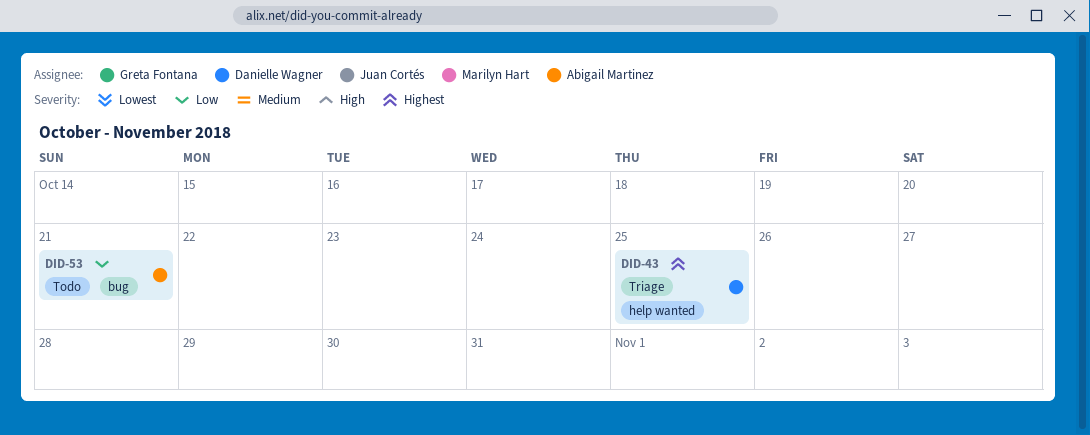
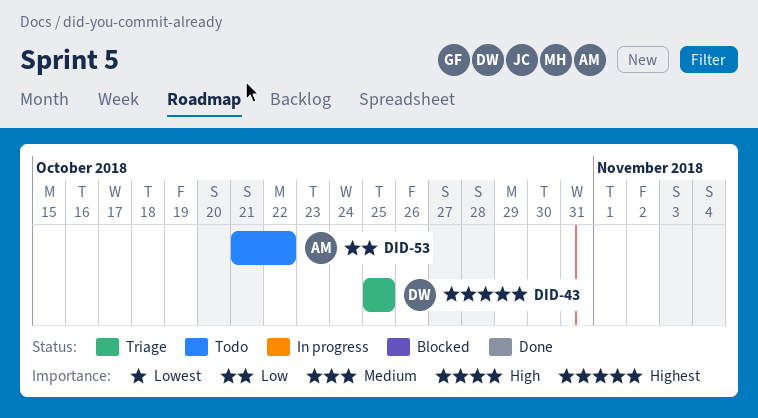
DID-53, due: Oct 21 -> Oct 22

